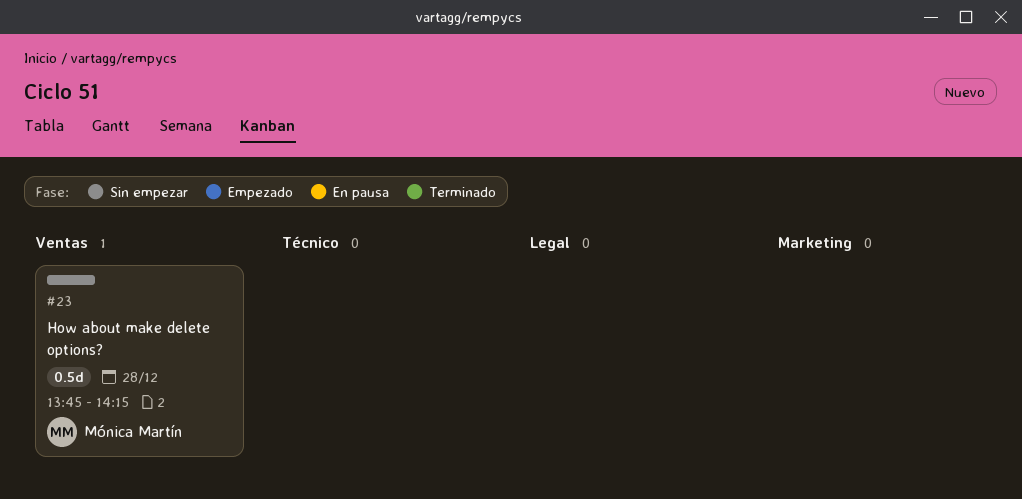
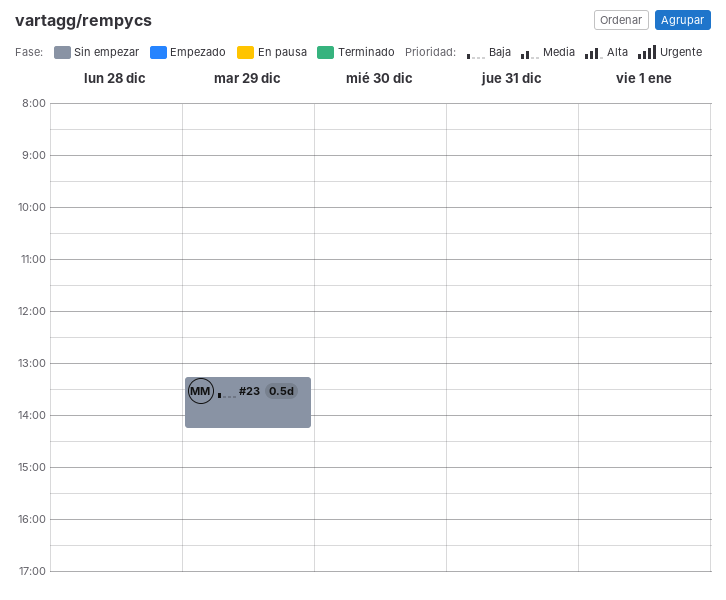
#23, day: Dec 28 -> Dec 29
#23, begins: 13:45 -> 13:15

